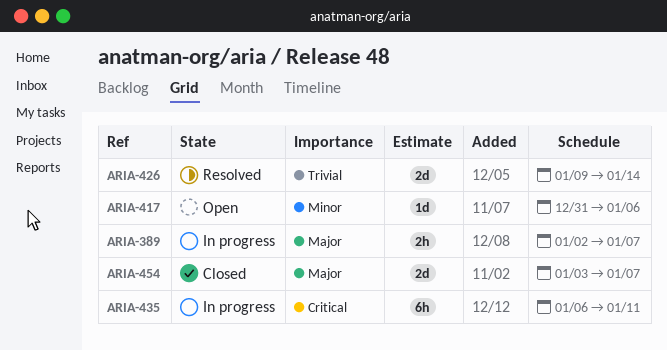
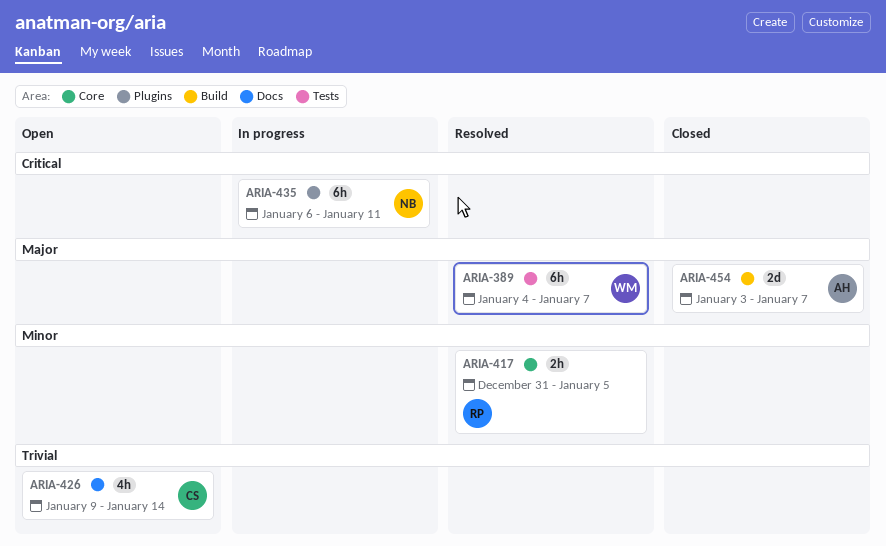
ARIA-389, status: In progress -> Resolved
ARIA-389, estimate: 2h -> 6h
ARIA-389, start: Jan 2 -> Jan 4
ARIA-417, status: Open -> Resolved
ARIA-417, estimate: 1d -> 2h
ARIA-417, due: Jan 6 -> Jan 5
ARIA-426, status: Resolved -> Open
ARIA-426, estimate: 2d -> 4h

